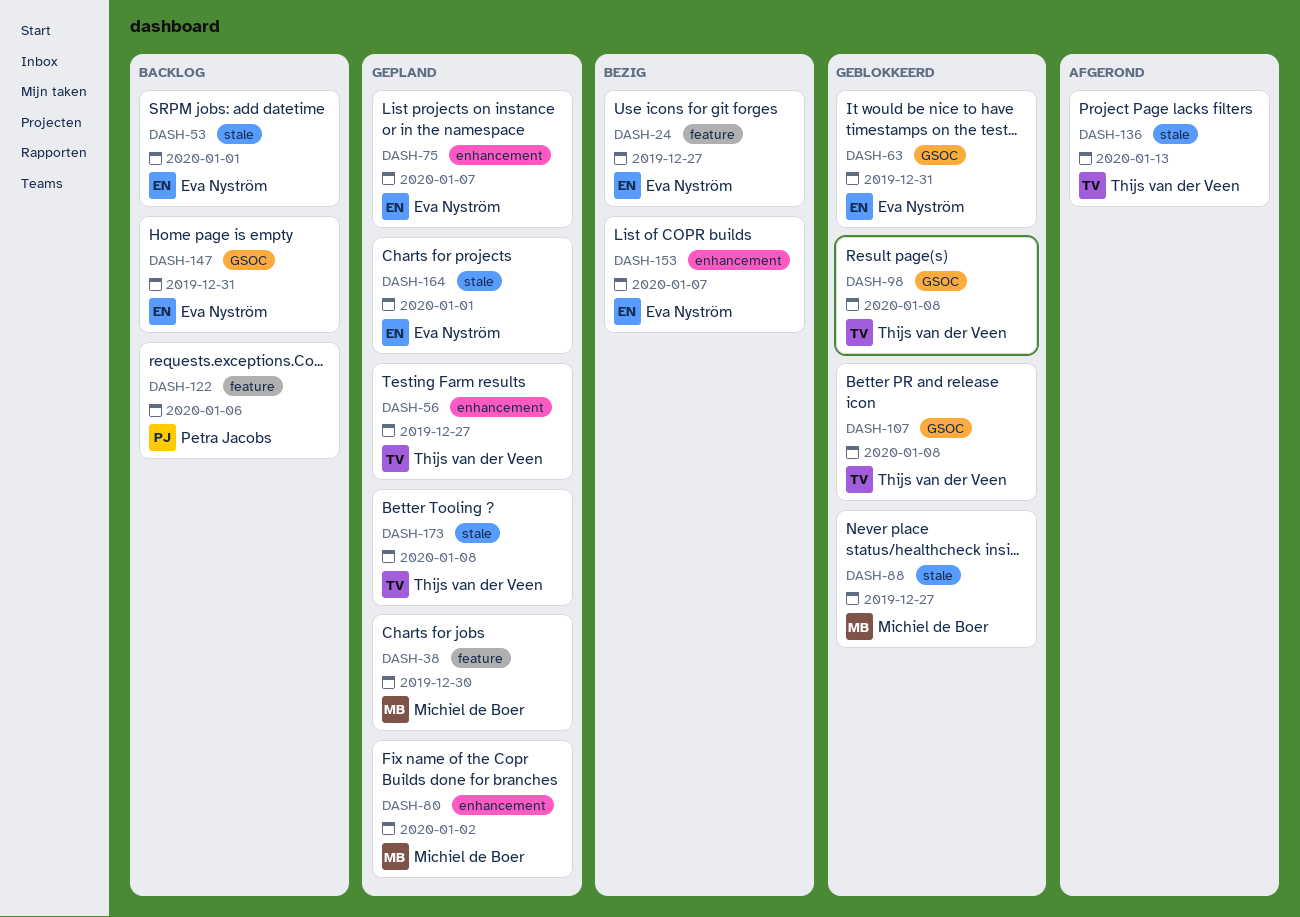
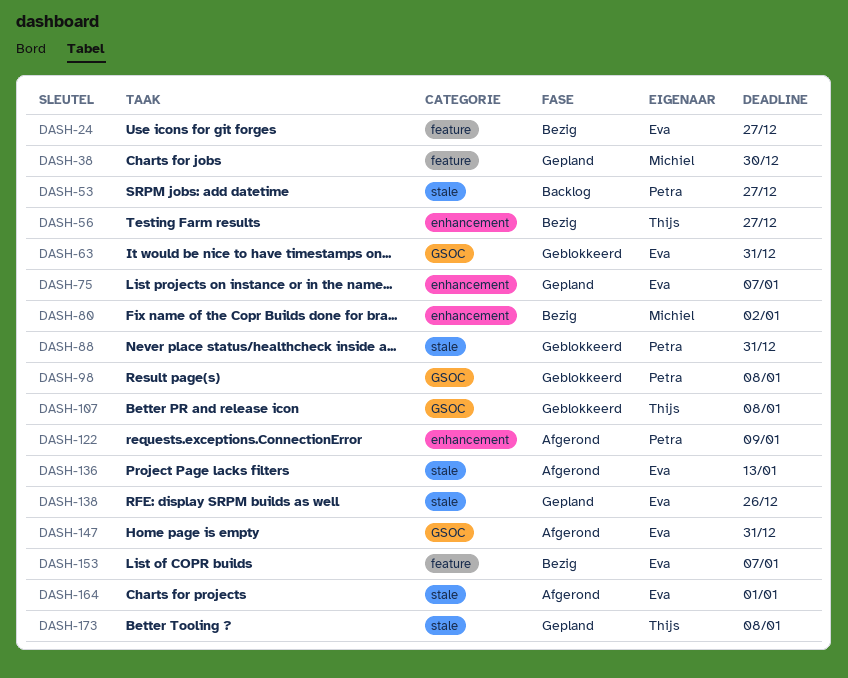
DASH-53, owner: Eva Nyström -> Petra Jacobs
DASH-53, due: Jan 1 -> Dec 27
DASH-56, status: Gepland -> Bezig
DASH-80, status: Gepland -> Bezig
DASH-88, owner: Michiel de Boer -> Petra Jacobs
DASH-88, due: Dec 27 -> Dec 31
DASH-98, owner: Thijs van der Veen -> Petra Jacobs
DASH-122, status: Backlog -> Afgerond
DASH-122, label: feature -> enhancement
DASH-122, due: Jan 6 -> Jan 9
DASH-136, owner: Thijs van der Veen -> Eva Nyström
DASH-138: none -> present
DASH-147, status: Backlog -> Afgerond
DASH-153, label: enhancement -> feature
DASH-164, status: Gepland -> Afgerond

